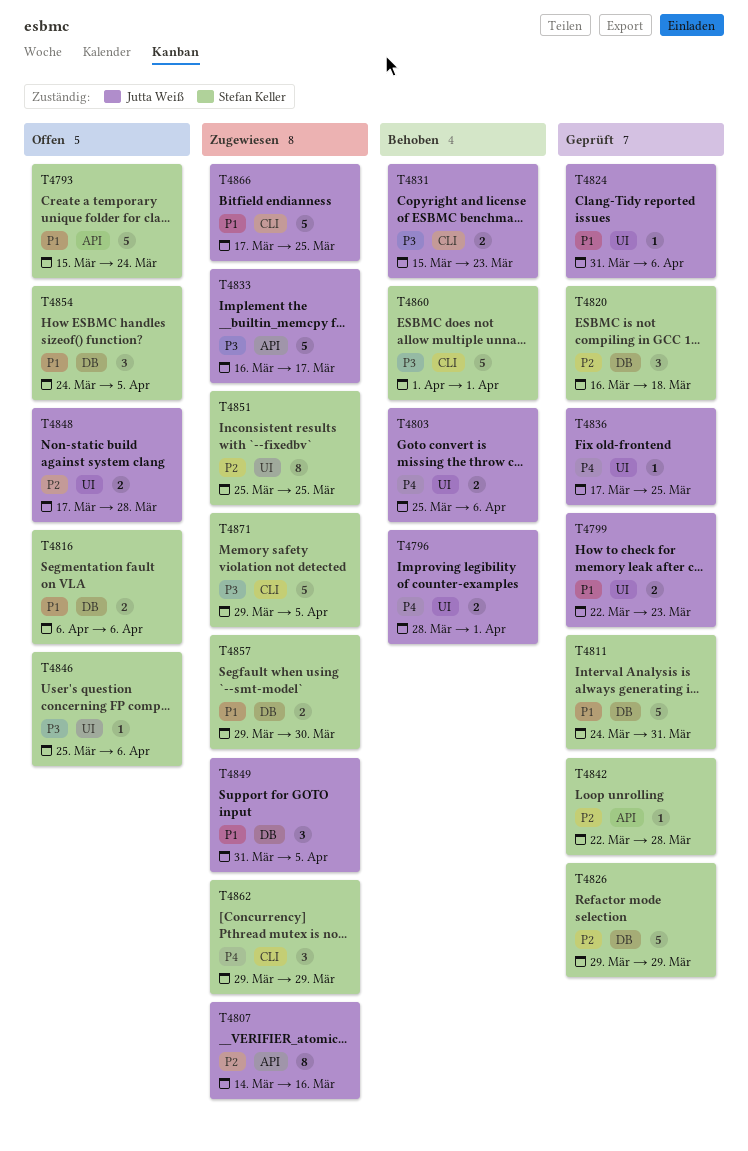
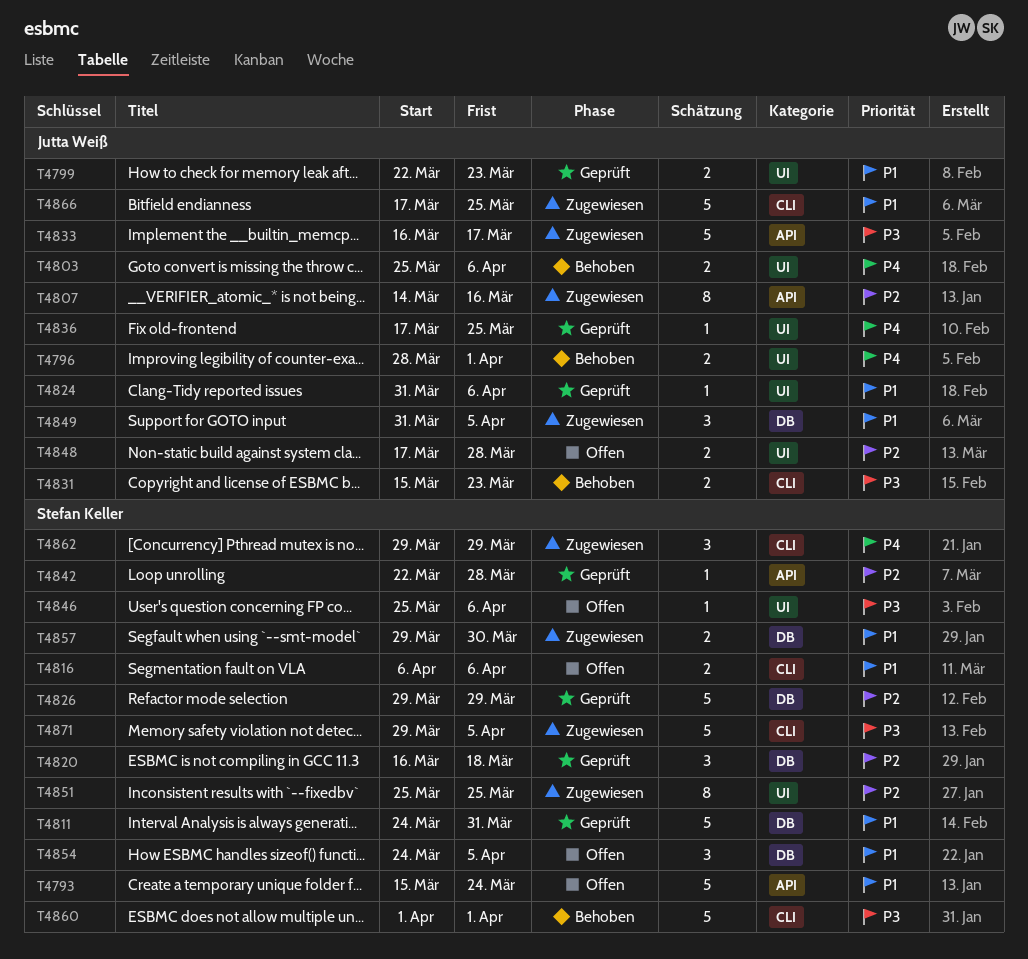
T4816, label: DB -> CLI

